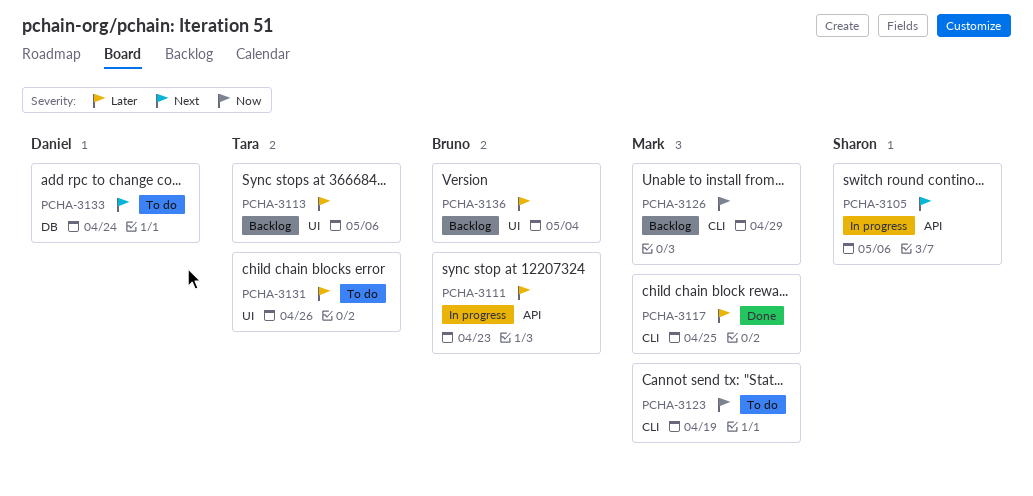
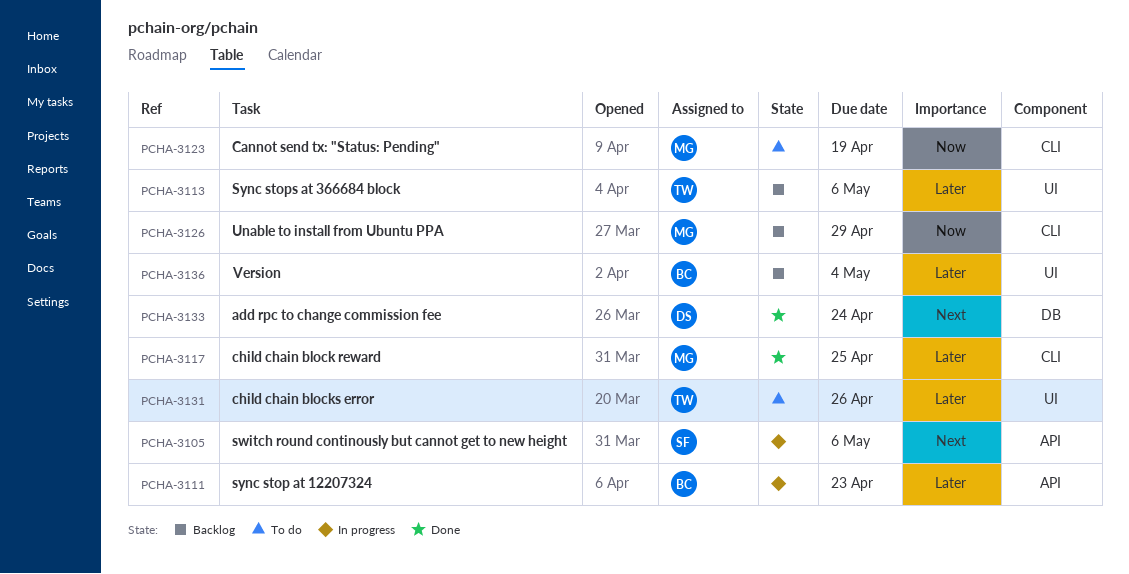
PCHA-3133, status: To do -> Done

